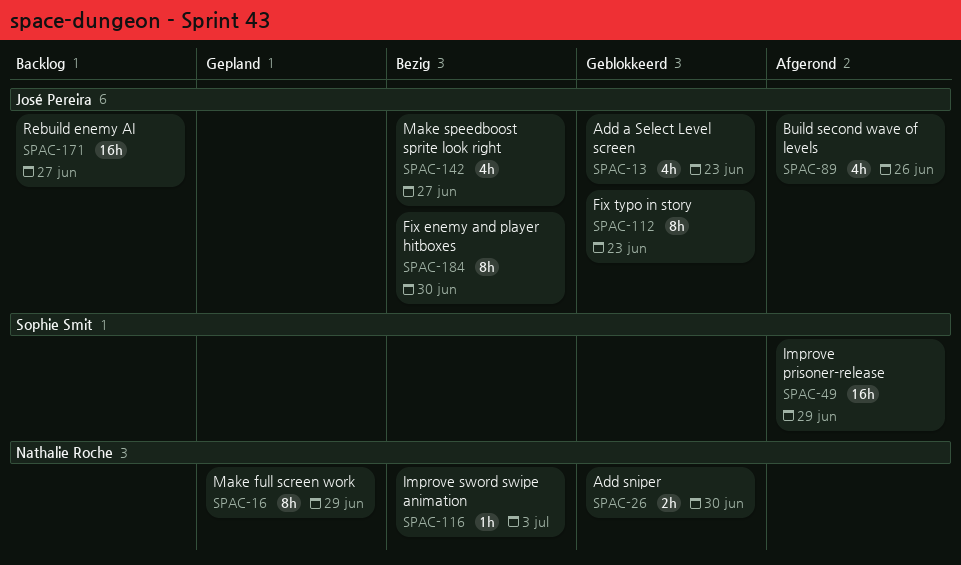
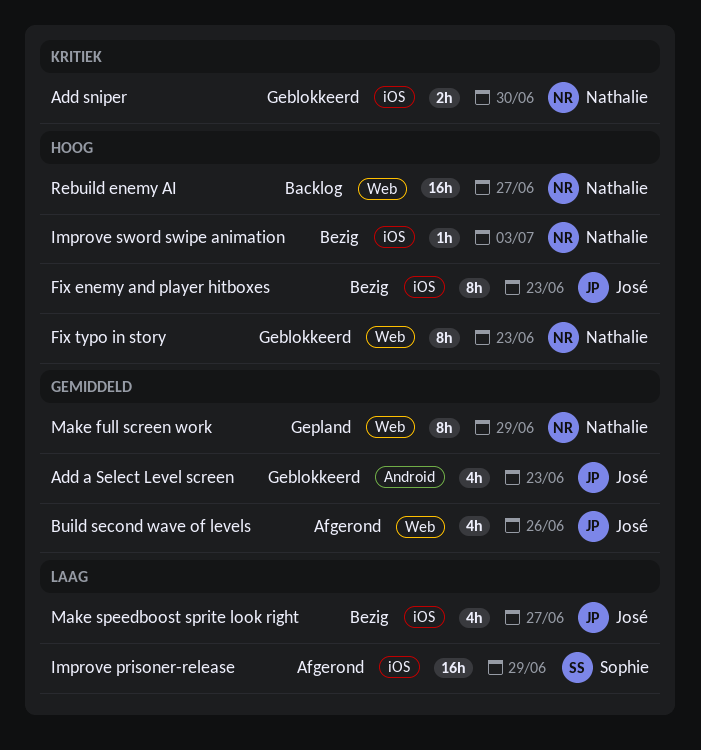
Fix enemy and player hitboxes, due: Jun 30 -> Jun 23
Fix typo in story, owner: José Pereira -> Nathalie Roche
Rebuild enemy AI, owner: José Pereira -> Nathalie Roche

